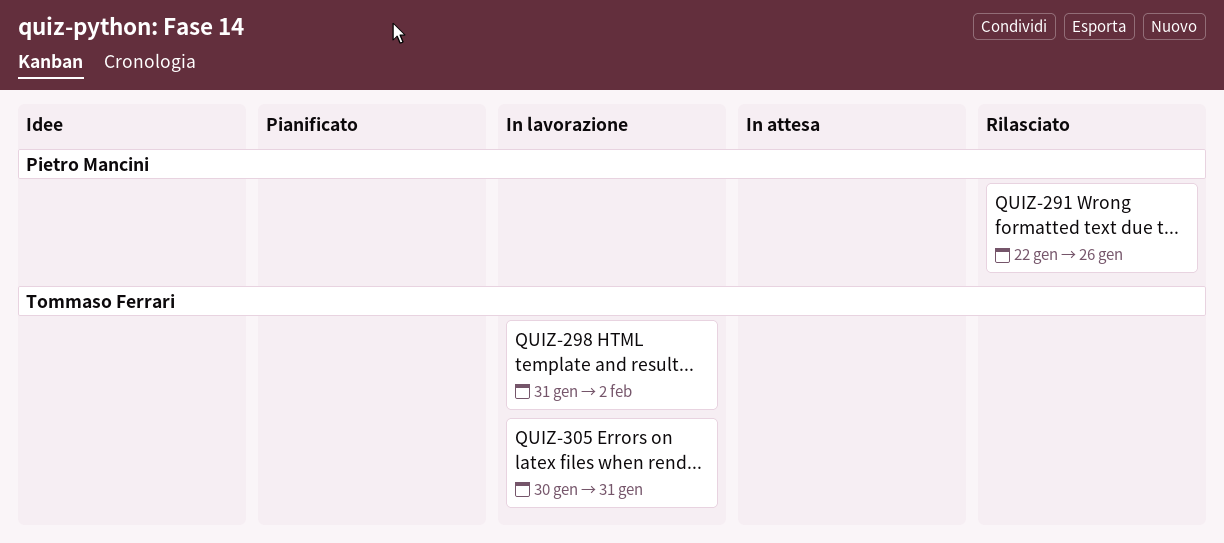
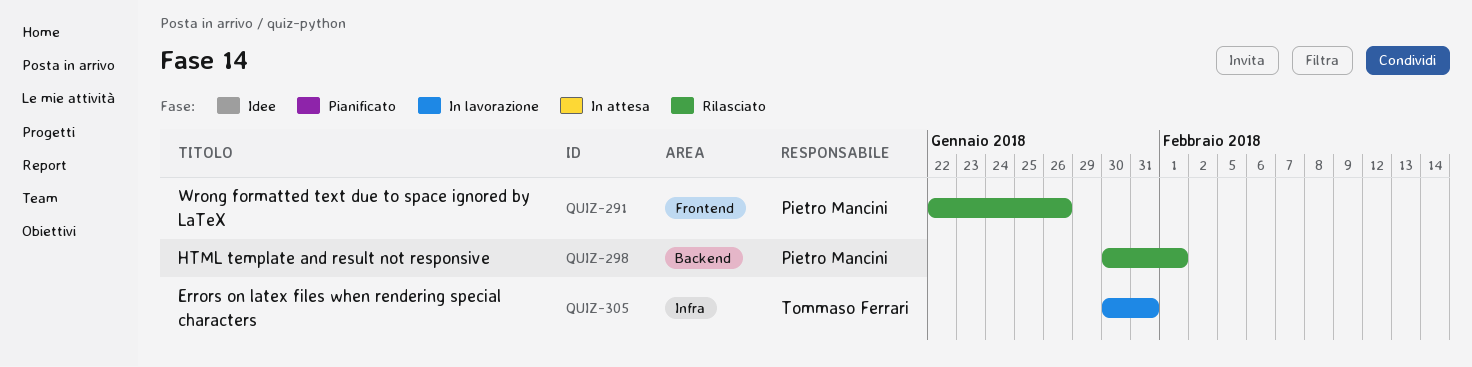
QUIZ-298, status: In lavorazione -> Rilasciato
QUIZ-298, owner: Tommaso Ferrari -> Pietro Mancini
QUIZ-298, start: Jan 31 -> Jan 30
QUIZ-298, due: Feb 2 -> Feb 1

